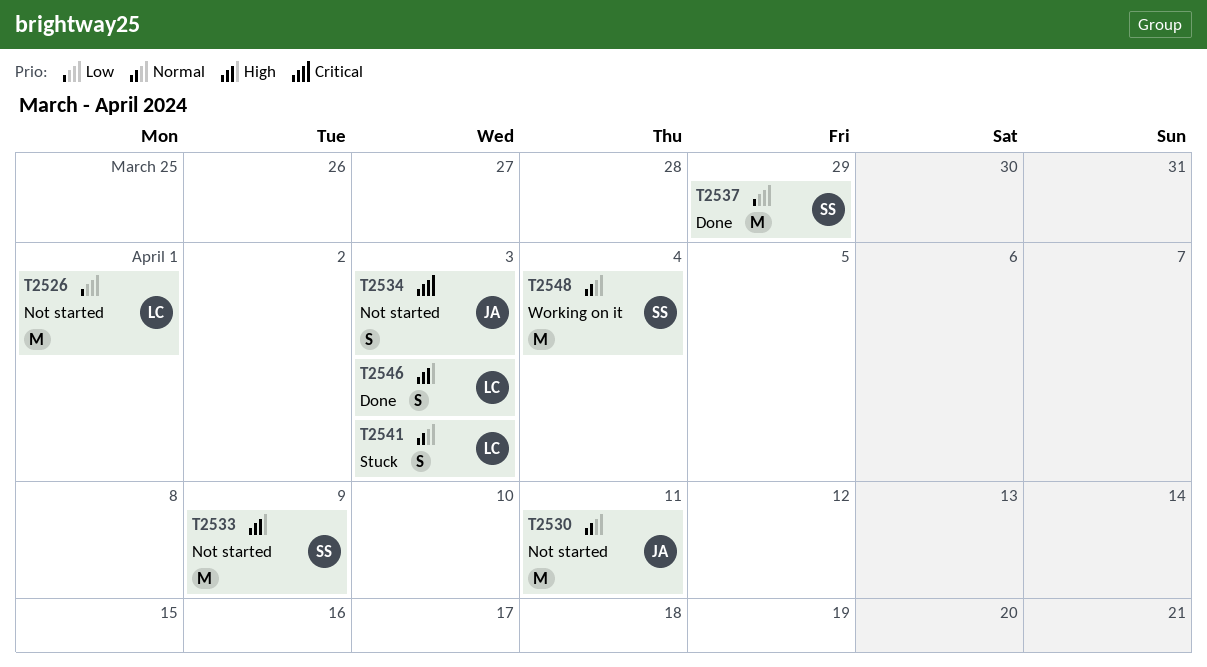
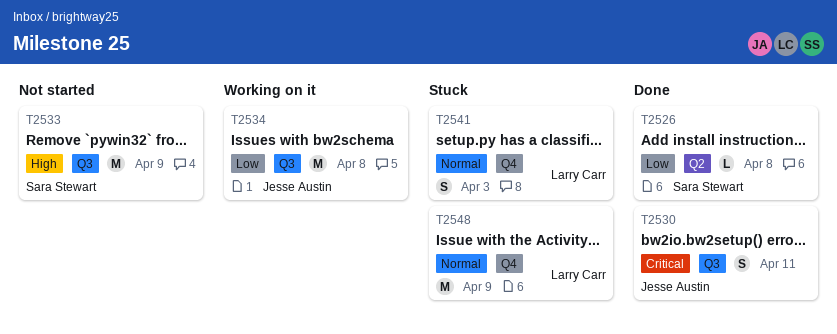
T2526, status: Not started -> Done
T2526, owner: Larry Carr -> Sara Stewart
T2526, estimate: M -> L
T2526, due: Apr 1 -> Apr 8
T2530, status: Not started -> Done
T2530, priority: Normal -> Critical
T2530, estimate: M -> S
T2534, status: Not started -> Working on it
T2534, priority: Critical -> Low
T2534, estimate: S -> M
T2534, due: Apr 3 -> Apr 8
T2537: present -> none
T2546: present -> none
T2548, status: Working on it -> Stuck
T2548, owner: Sara Stewart -> Larry Carr
T2548, due: Apr 4 -> Apr 9

